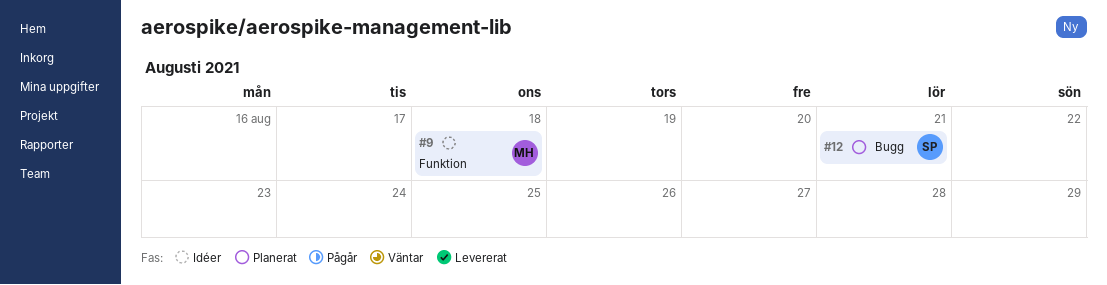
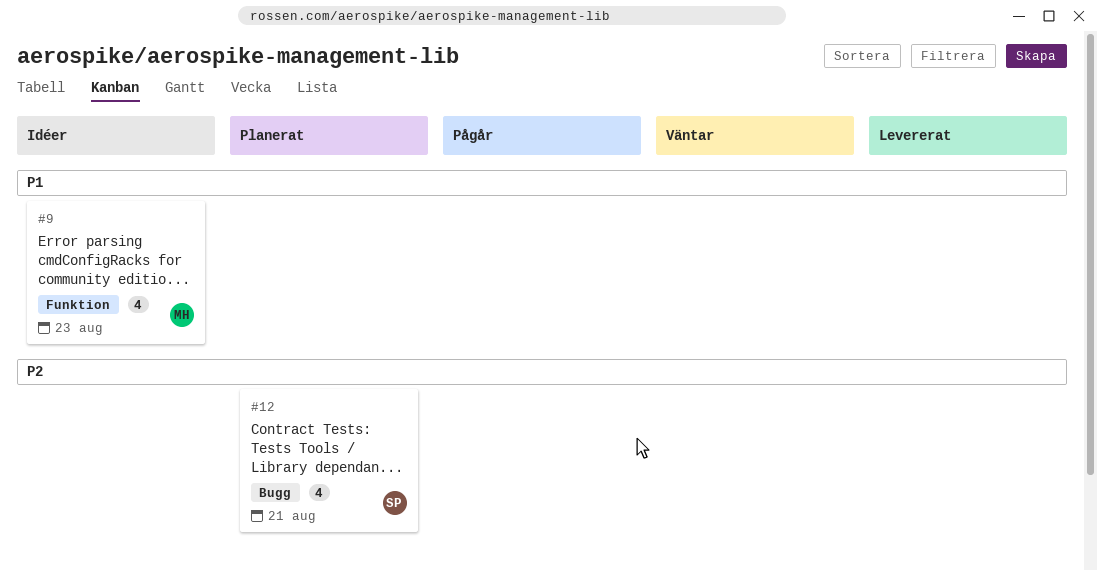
#9, due: Aug 18 -> Aug 23

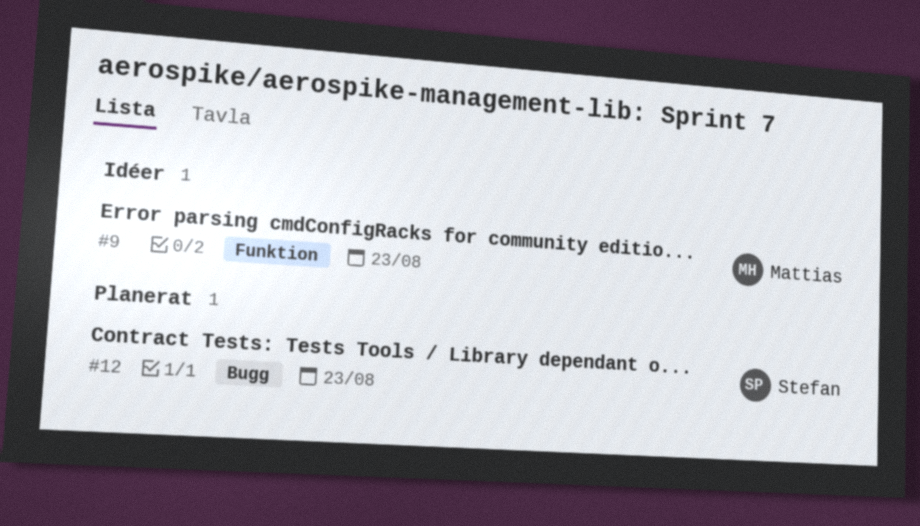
#12, due: Aug 21 -> Aug 23

